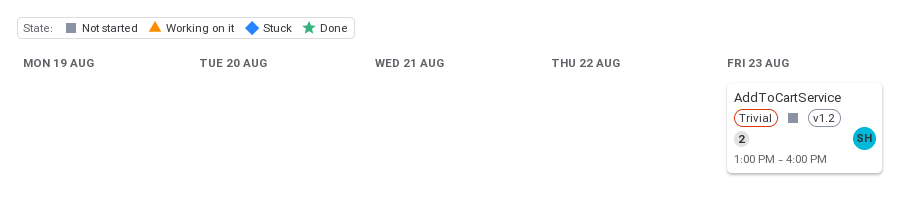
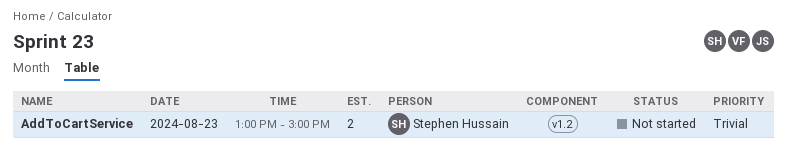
AddToCartService, ends: 16:00 -> 15:00

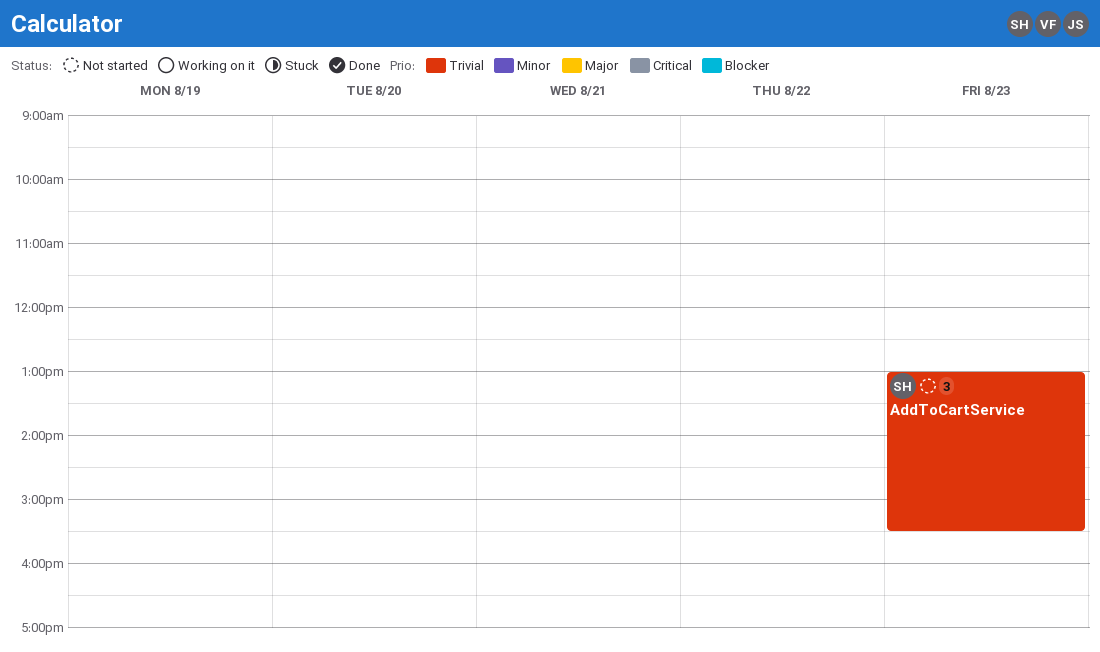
AddToCartService, estimate: 2 -> 3
AddToCartService, ends: 15:00 -> 15:30

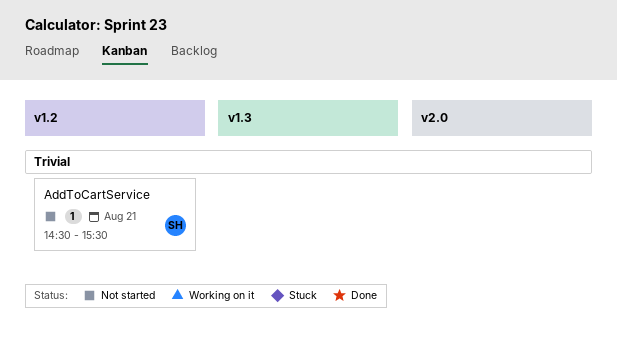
AddToCartService, estimate: 3 -> 1
AddToCartService, day: Aug 23 -> Aug 21
AddToCartService, begins: 13:00 -> 14:30

